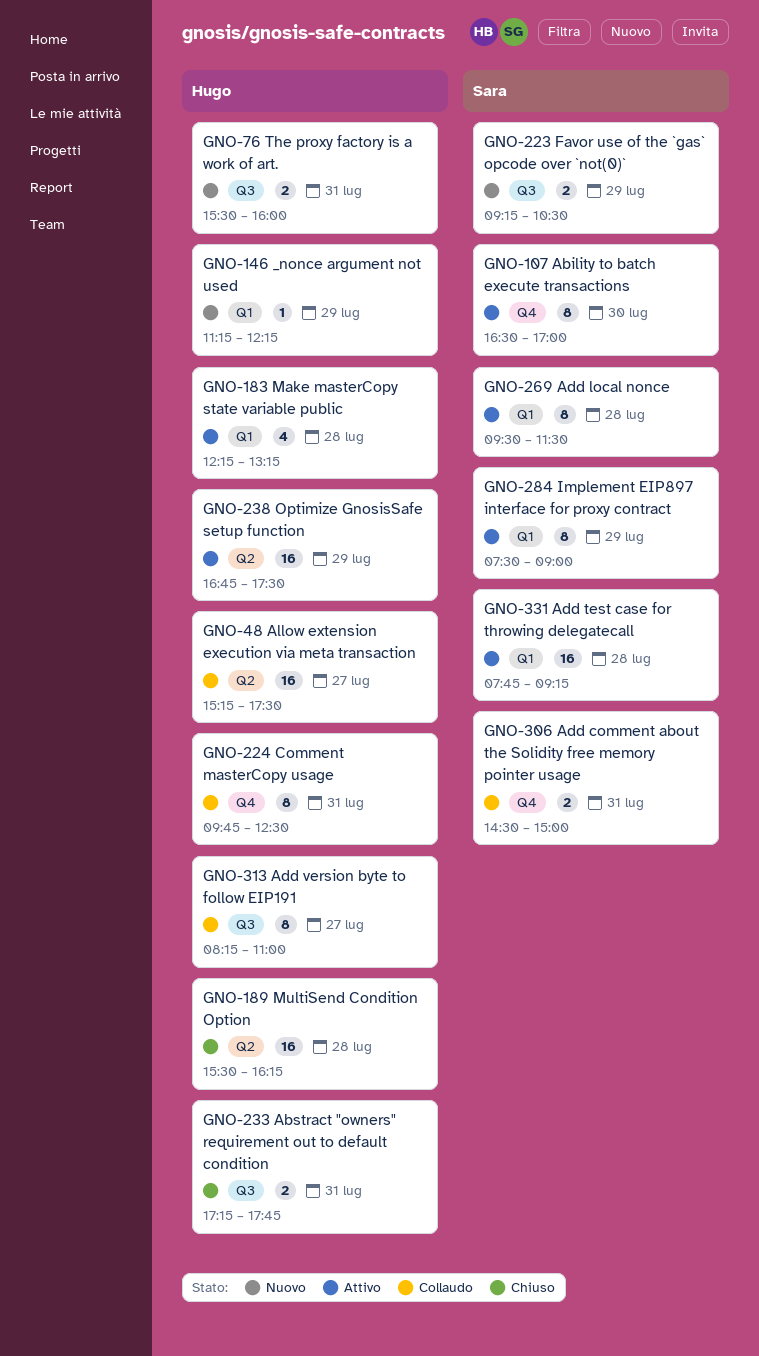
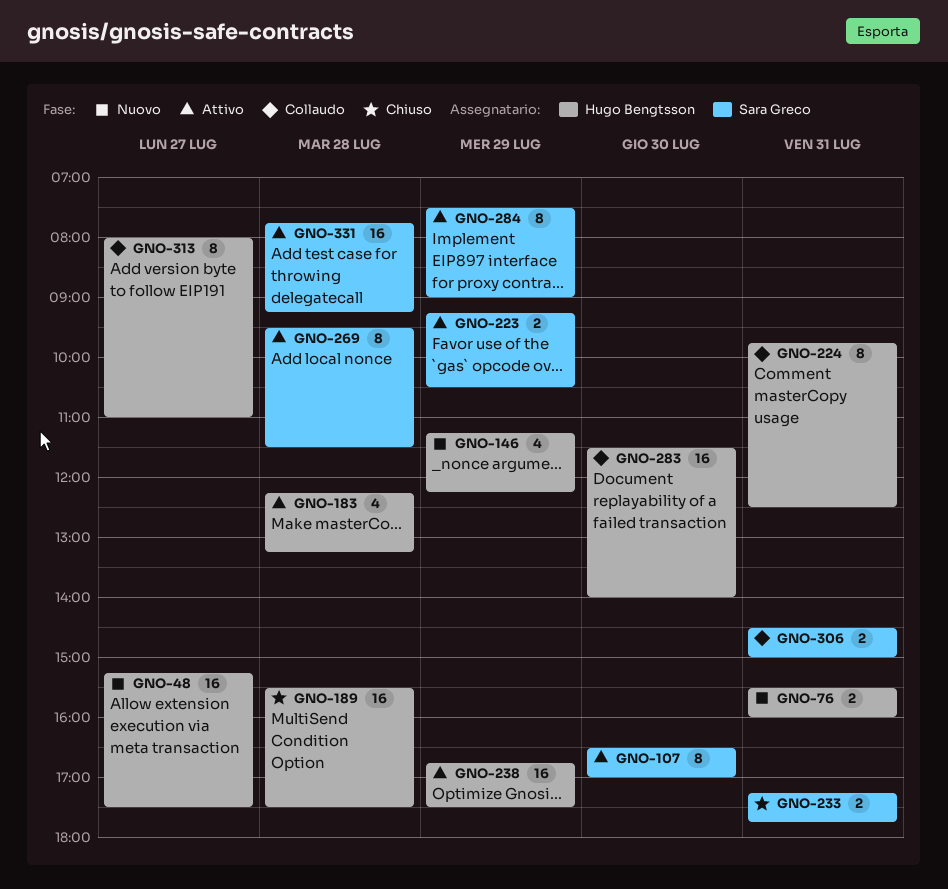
GNO-48, status: Collaudo -> Nuovo
GNO-146, estimate: 1 -> 4
GNO-189, ends: 16:15 -> 17:30
GNO-223, status: Nuovo -> Attivo
GNO-233, owner: Hugo Bengtsson -> Sara Greco
GNO-283: none -> present
GNO-313, begins: 08:15 -> 08:00

